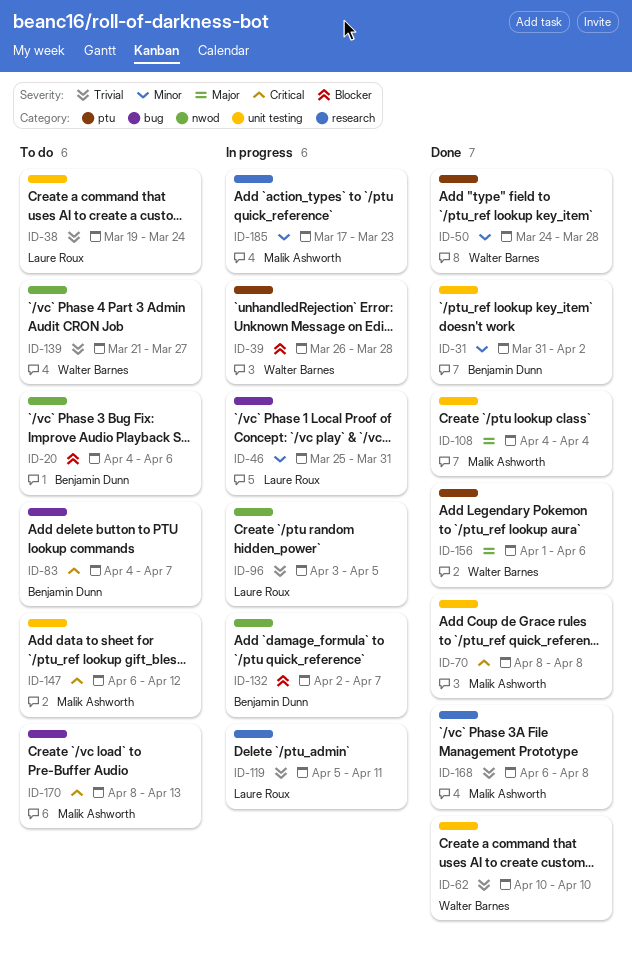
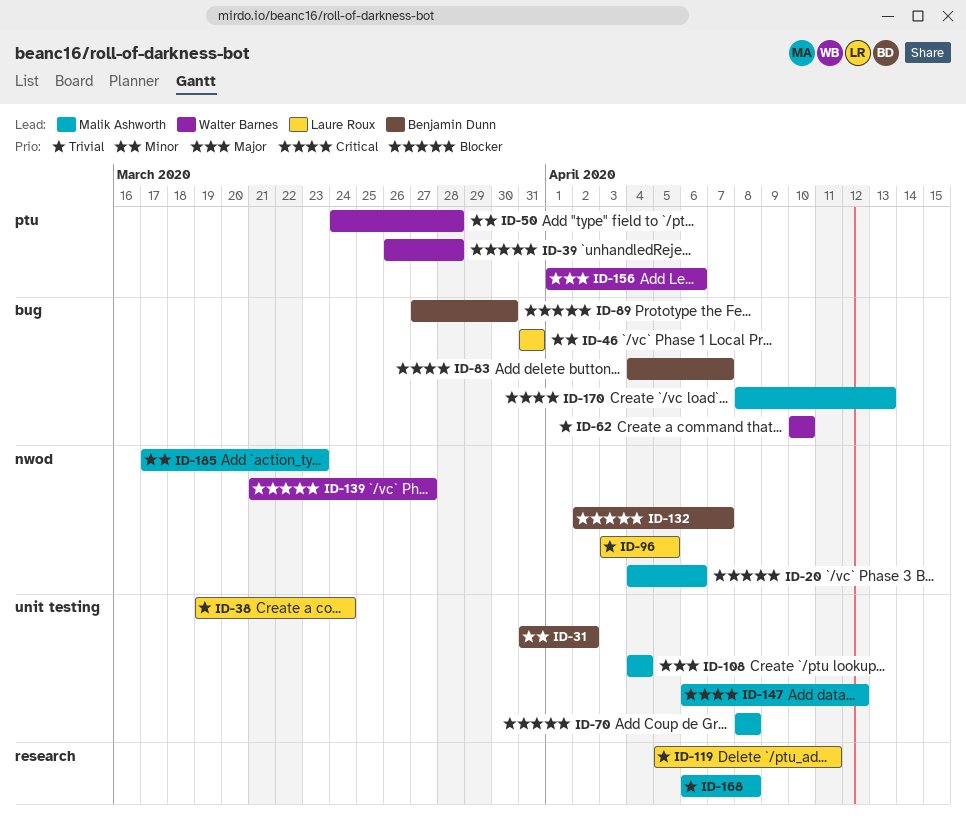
ID-20, owner: Benjamin Dunn -> Malik Ashworth
ID-46, start: Mar 25 -> Mar 31
ID-62, label: unit testing -> bug
ID-70, priority: Critical -> Blocker
ID-89: none -> present
ID-139, priority: Trivial -> Blocker
ID-185, label: research -> nwod

